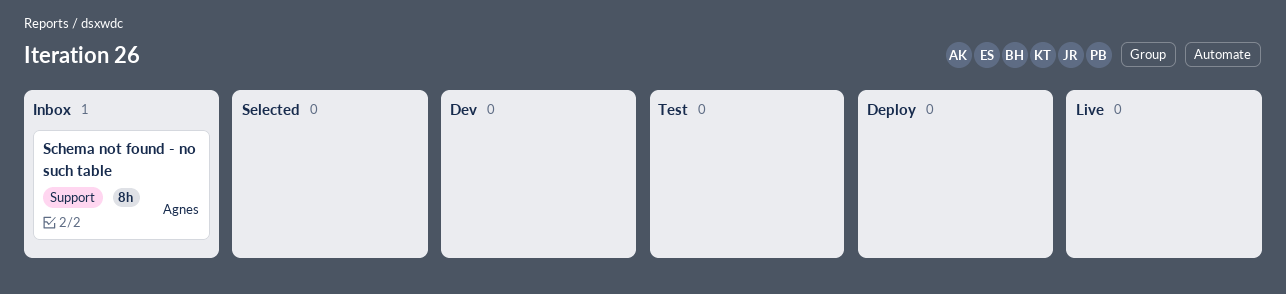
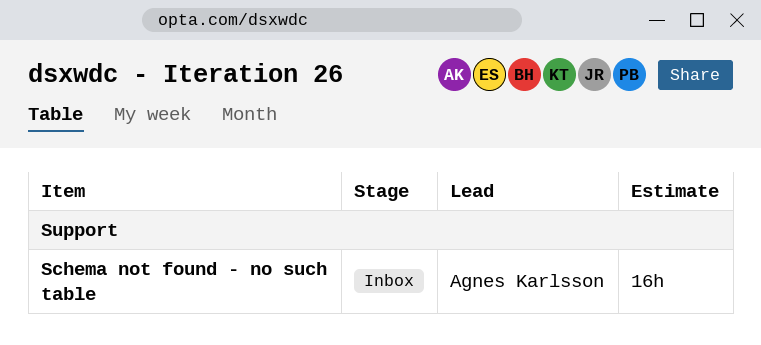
Schema not found - no such table, estimate: 8h -> 16h

